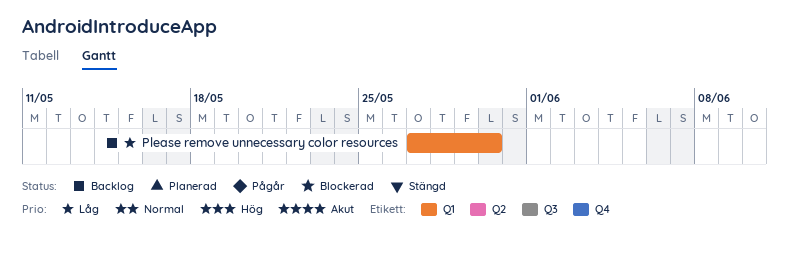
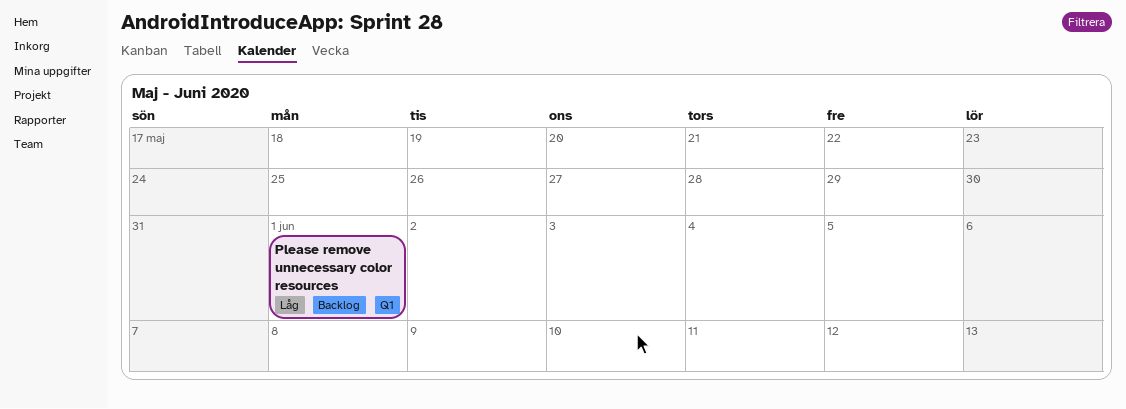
Please remove unnecessary color resources, due: May 30 -> Jun 1

